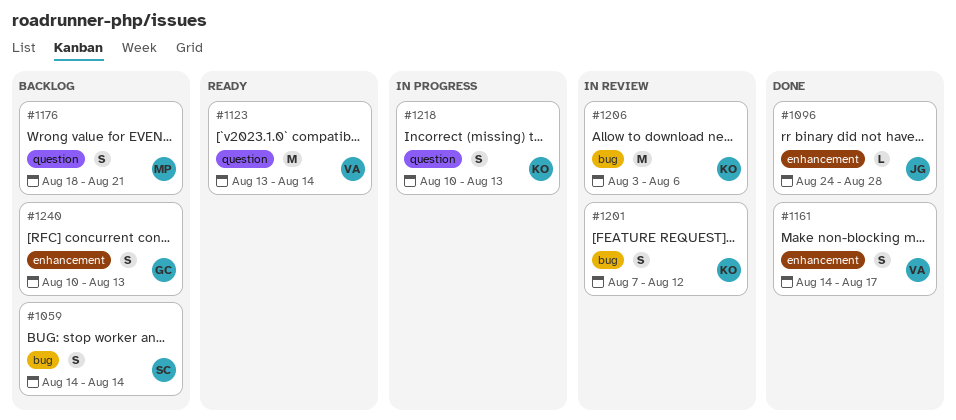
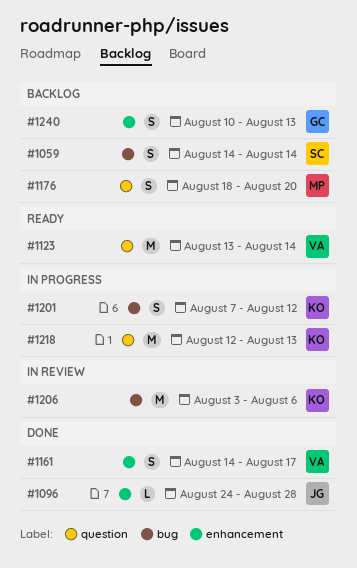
#1176, due: Aug 21 -> Aug 20
#1201, status: In review -> In progress
#1218, estimate: S -> M
#1218, start: Aug 10 -> Aug 12

